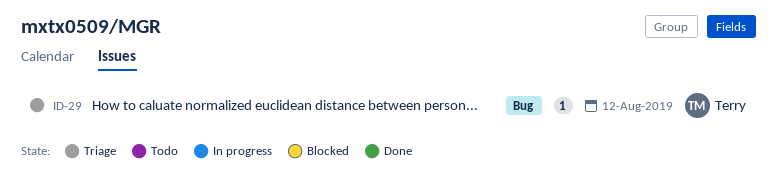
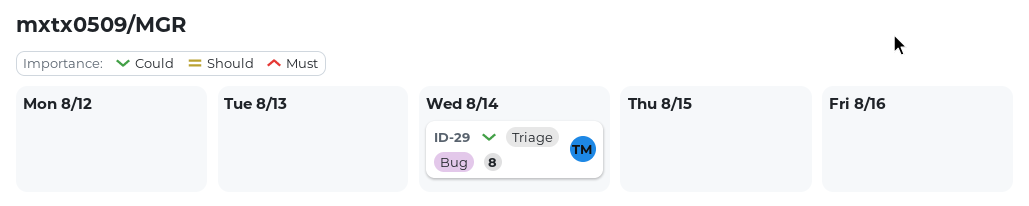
ID-29, estimate: 1 -> 8
ID-29, due: Aug 12 -> Aug 14

